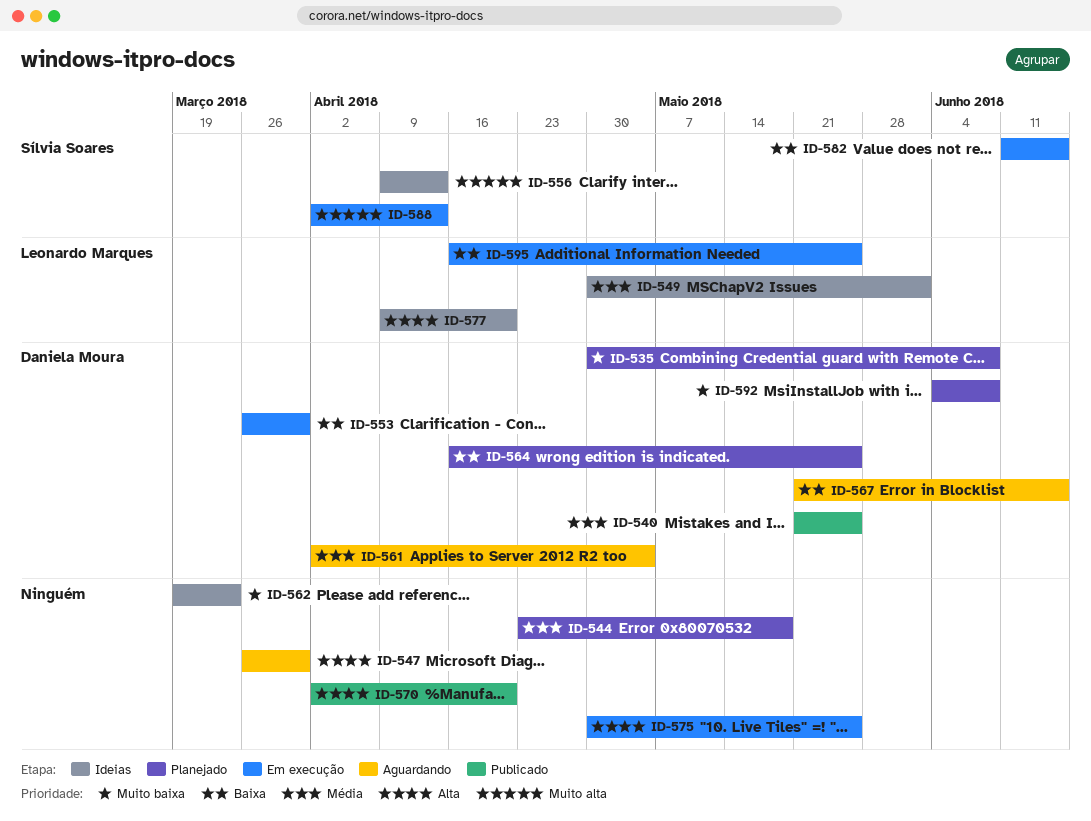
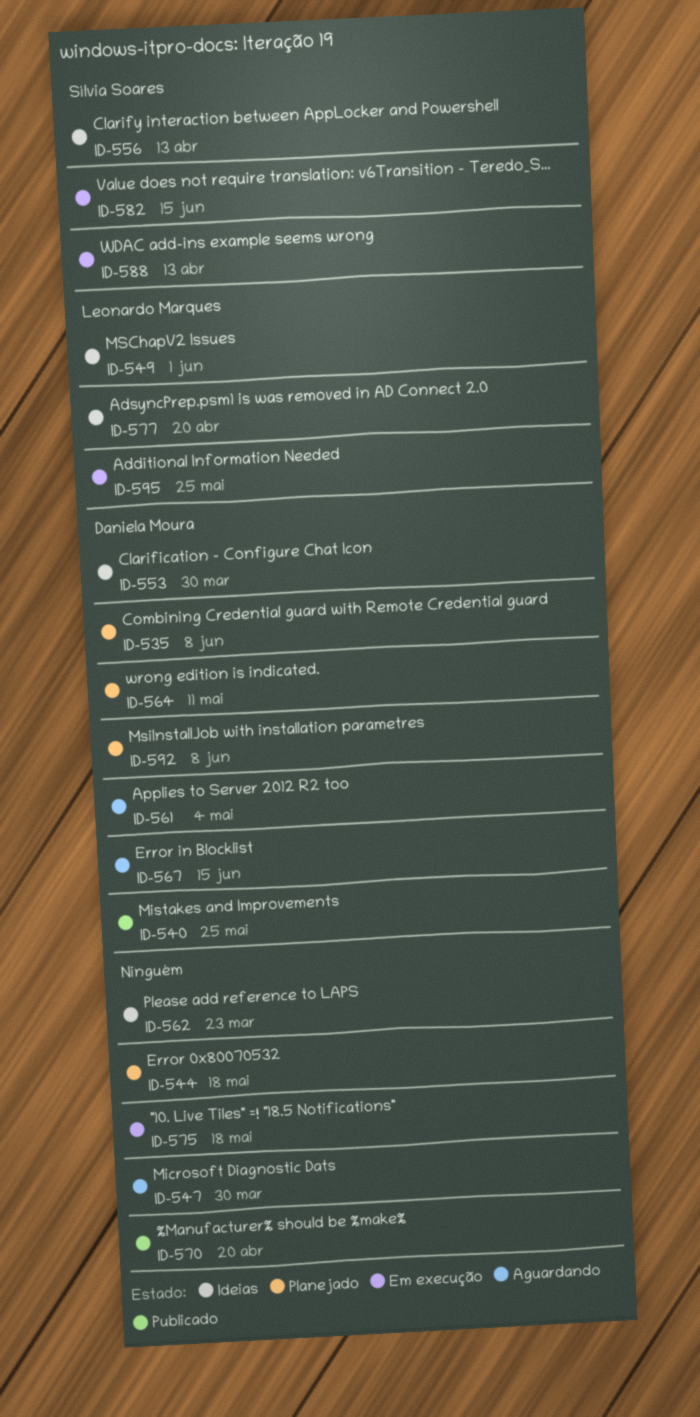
ID-553, status: Em execução -> Ideias
ID-564, due: May 25 -> May 11
ID-575, due: May 25 -> May 18

